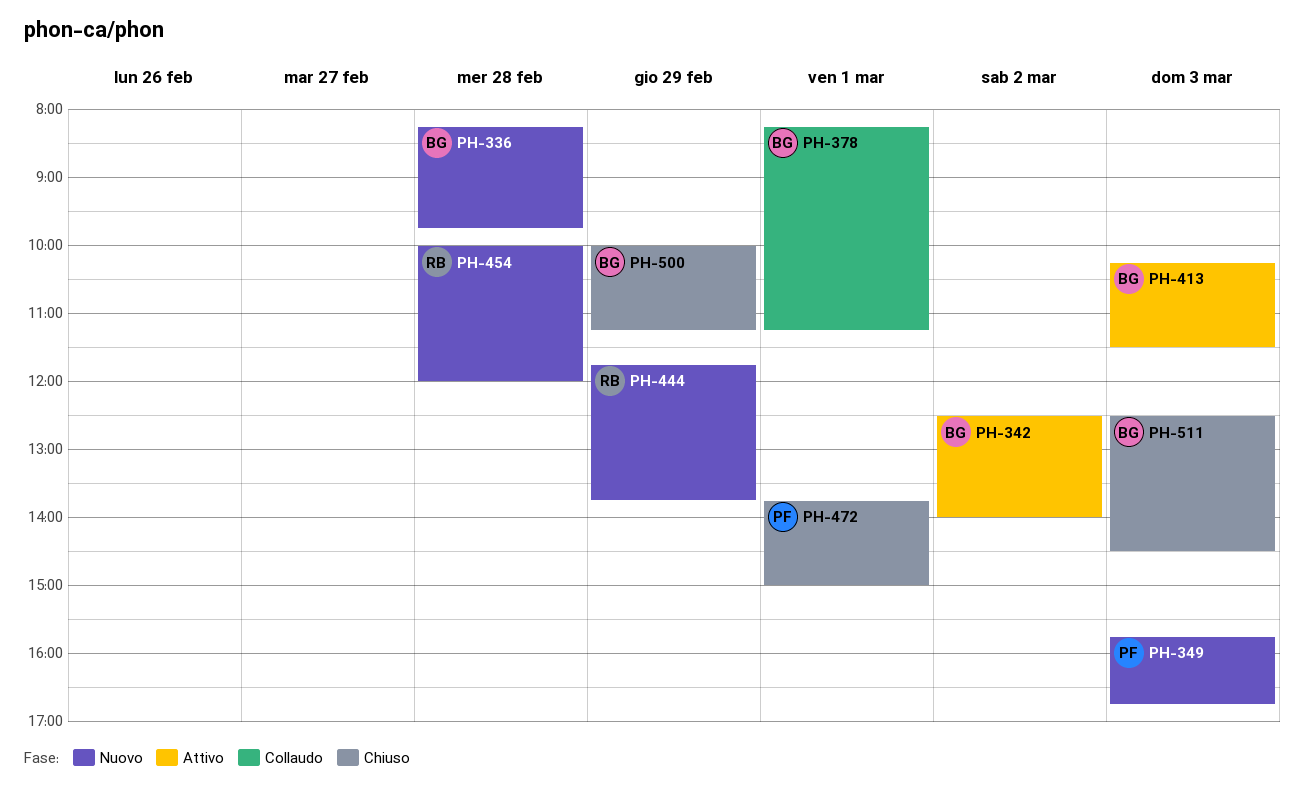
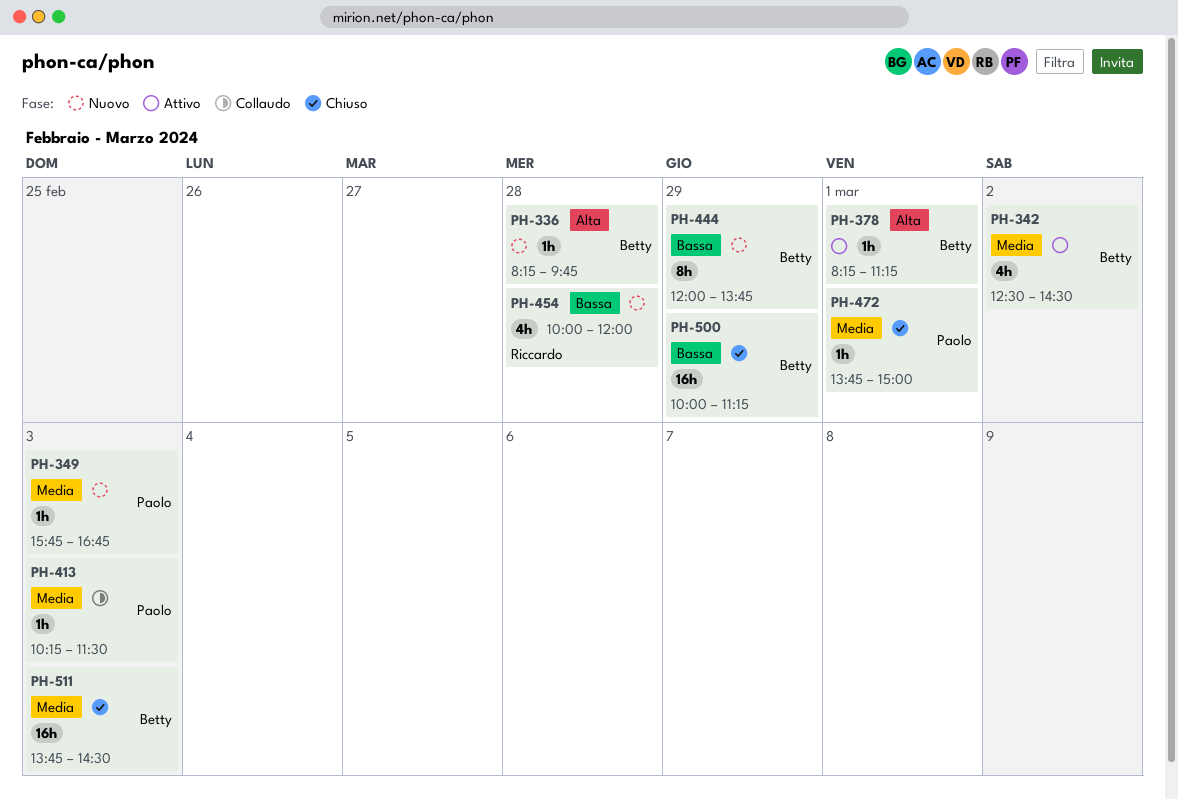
PH-342, ends: 14:00 -> 14:30
PH-378, status: Collaudo -> Attivo
PH-413, status: Attivo -> Collaudo
PH-413, owner: Betty -> Paolo
PH-444, owner: Riccardo -> Betty
PH-444, begins: 11:45 -> 12:00
PH-511, begins: 12:30 -> 13:45

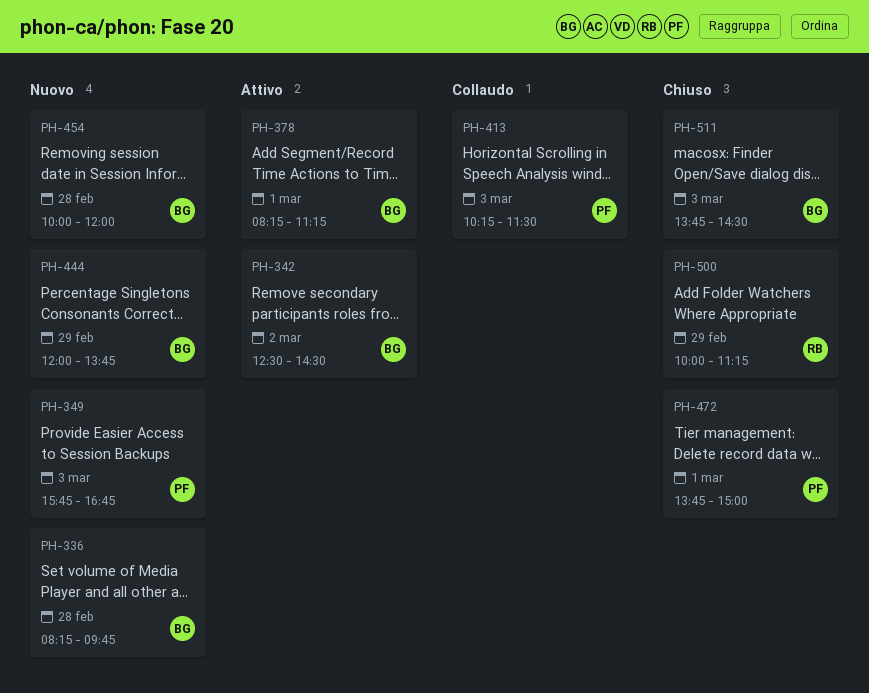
PH-454, owner: Riccardo -> Betty
PH-500, owner: Betty -> Riccardo

